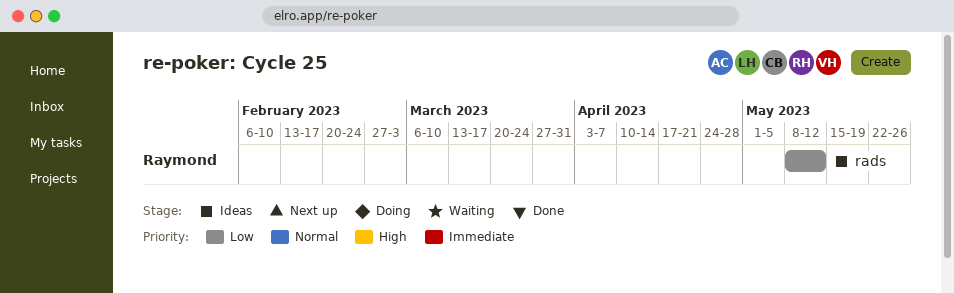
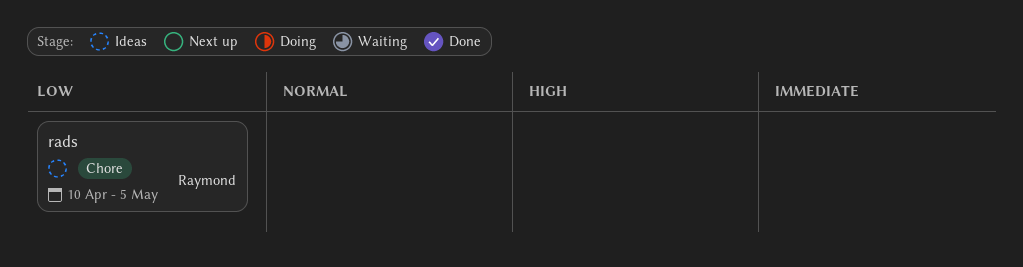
rads, start: May 8 -> Apr 10
rads, due: May 12 -> May 5

